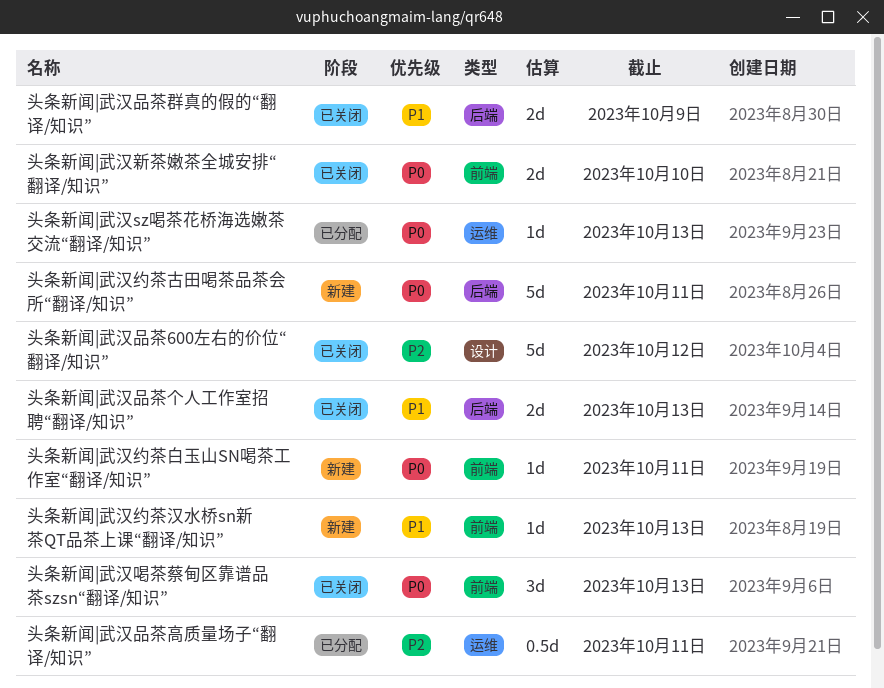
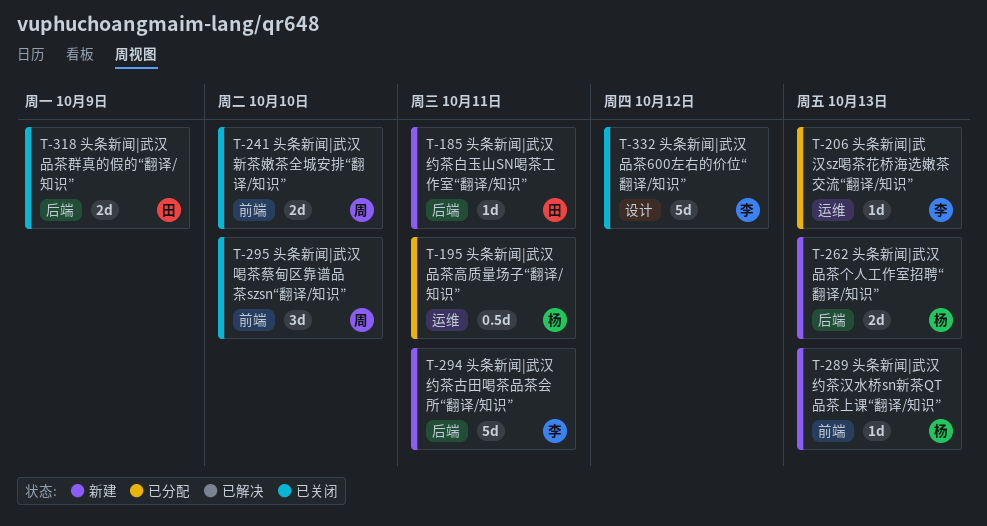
头条新闻|武汉品茶个人工作室招聘“翻译/知识”, status: 已关闭 -> 新建
头条新闻|武汉喝茶蔡甸区靠谱品茶szsn“翻译/知识”, due: Oct 13 -> Oct 10
头条新闻|武汉约茶白玉山SN喝茶工作室“翻译/知识”, label: 前端 -> 后端

